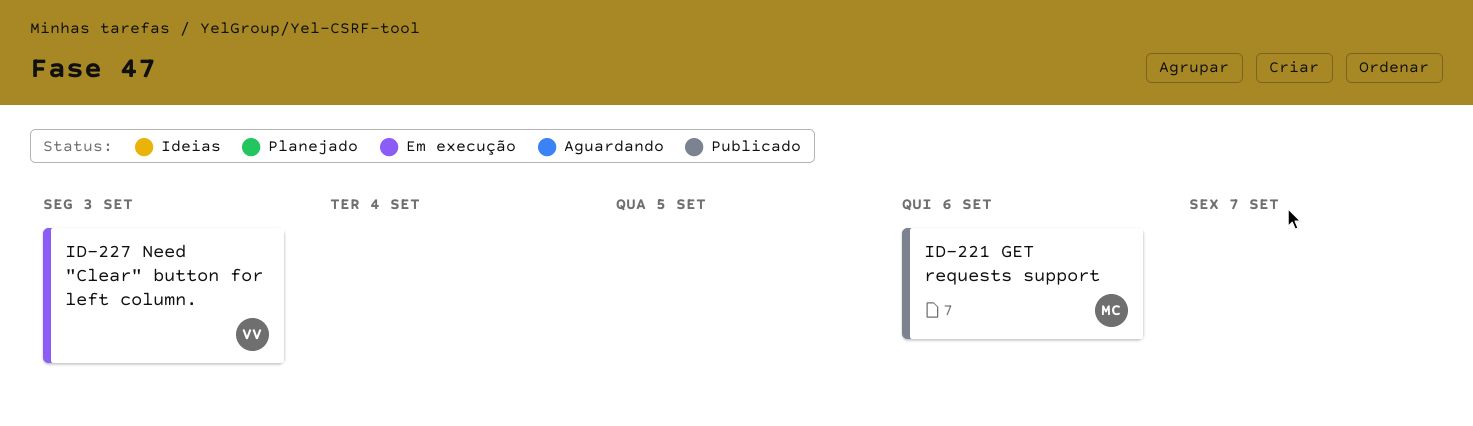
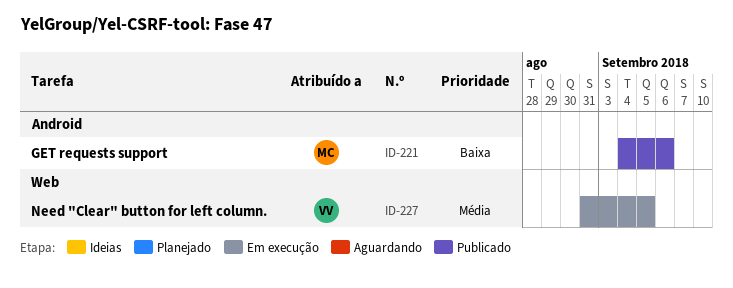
ID-227, due: Sep 3 -> Sep 5

